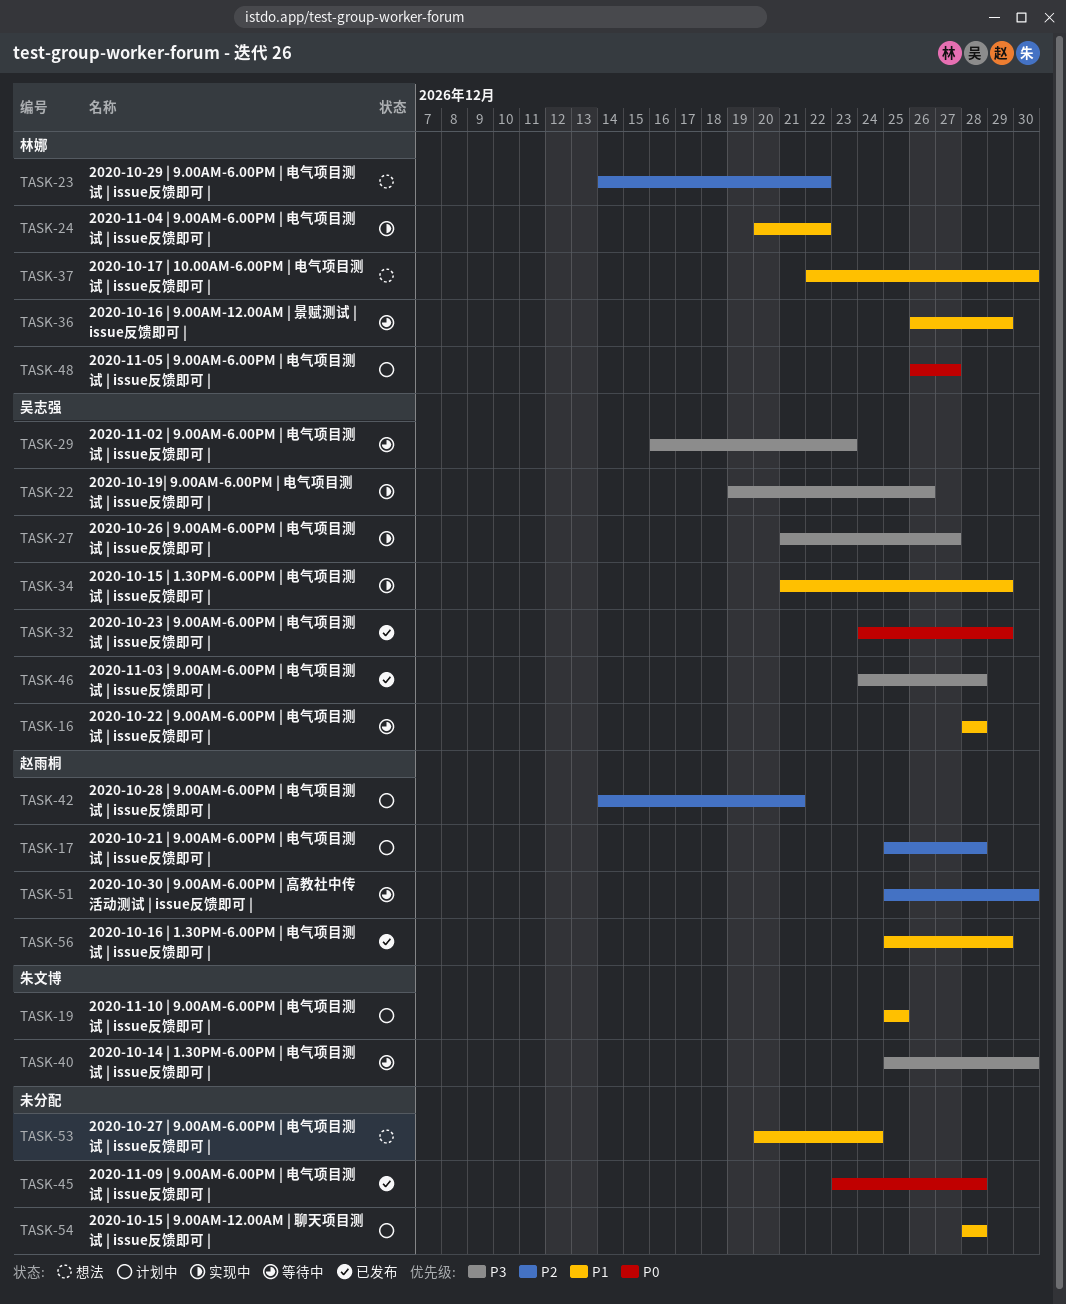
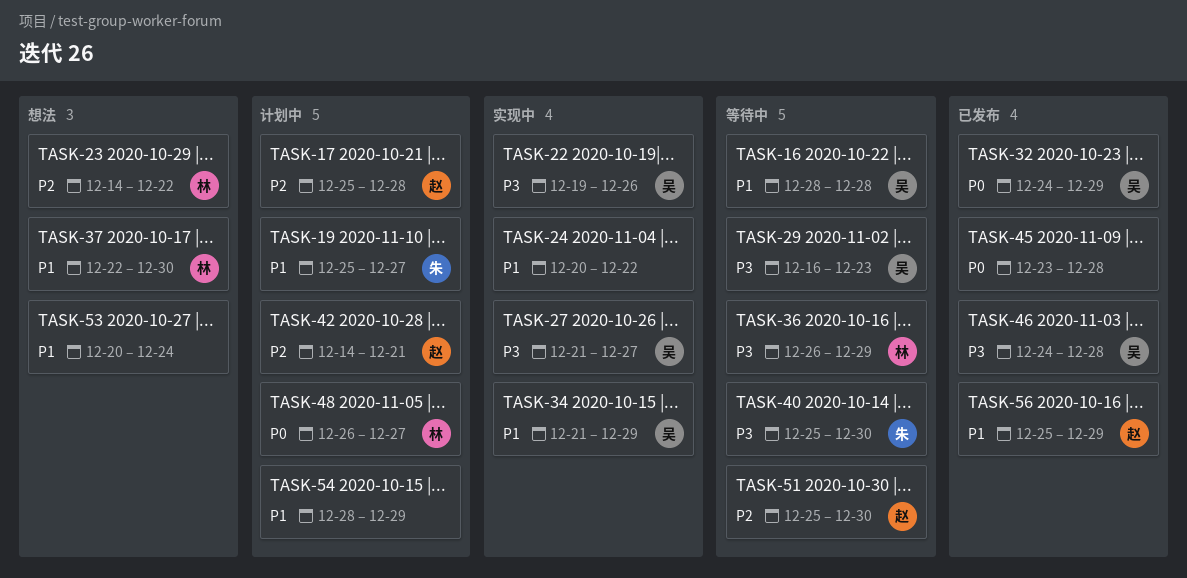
TASK-19, due: Dec 25 -> Dec 27
TASK-24, owner: 林娜 -> none
TASK-36, priority: P1 -> P3
TASK-54, due: Dec 28 -> Dec 29

